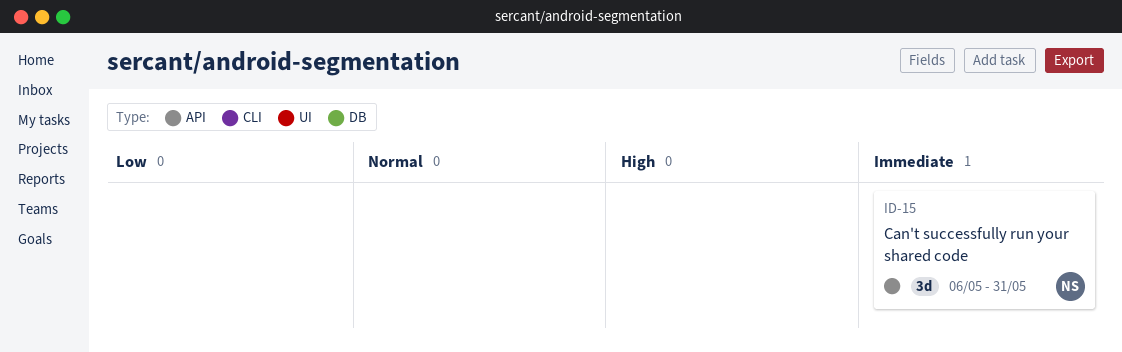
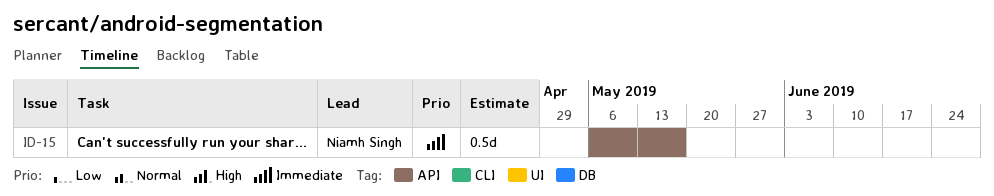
ID-15, estimate: 3d -> 0.5d
ID-15, due: May 31 -> May 17

